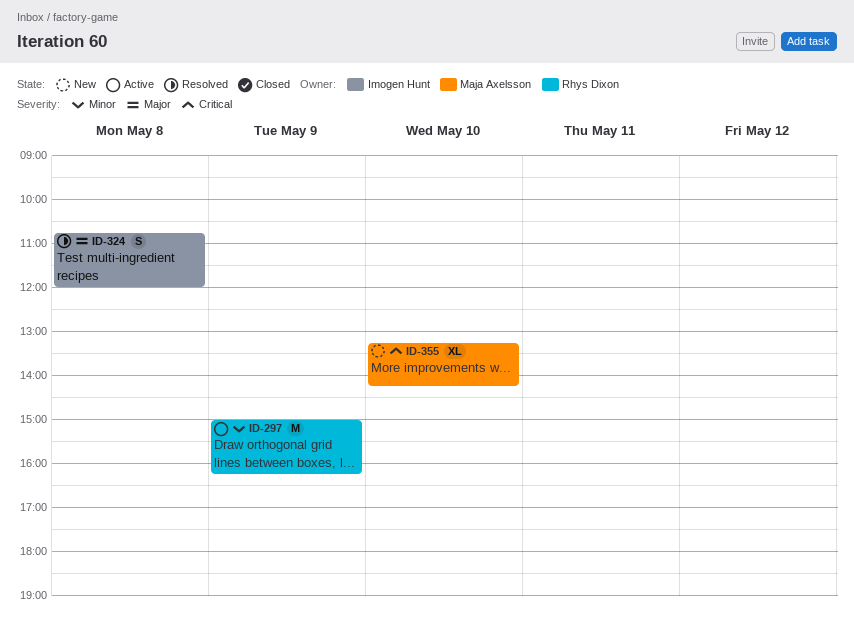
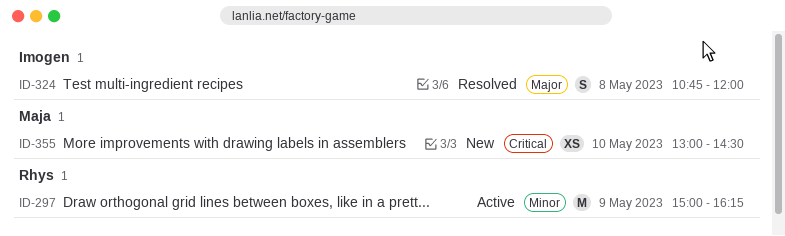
ID-355, estimate: XL -> XS
ID-355, begins: 13:15 -> 13:00
ID-355, ends: 14:15 -> 14:30

